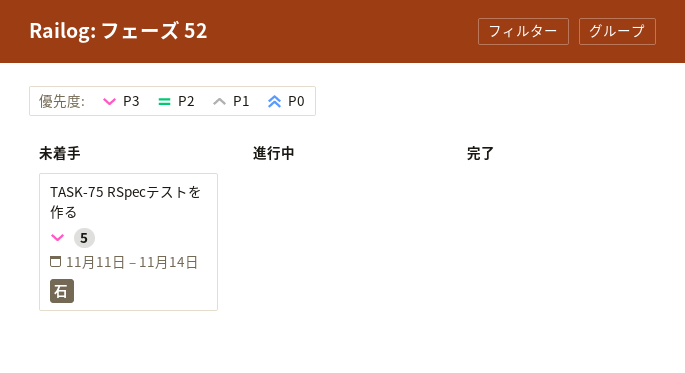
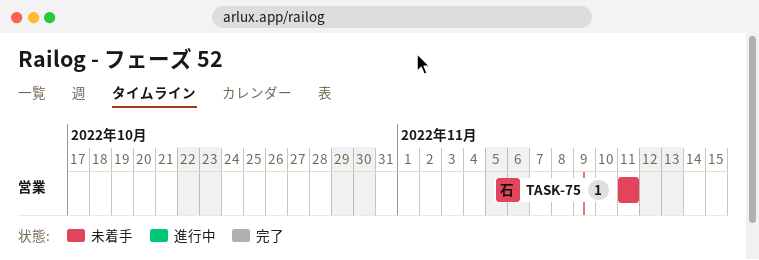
TASK-75, estimate: 5 -> 1
TASK-75, due: Nov 14 -> Nov 11

